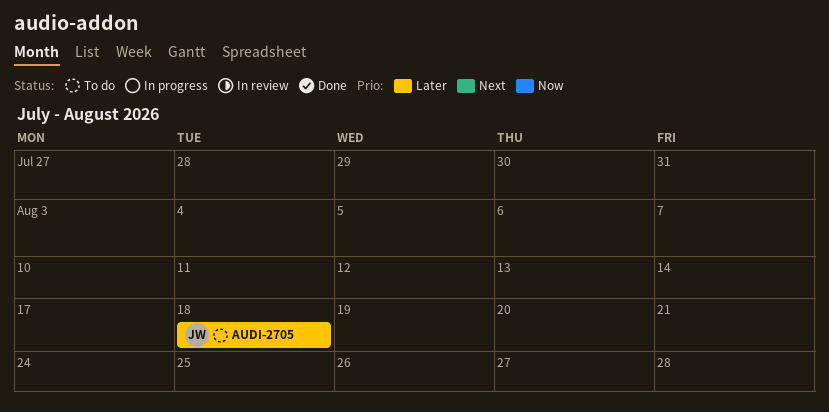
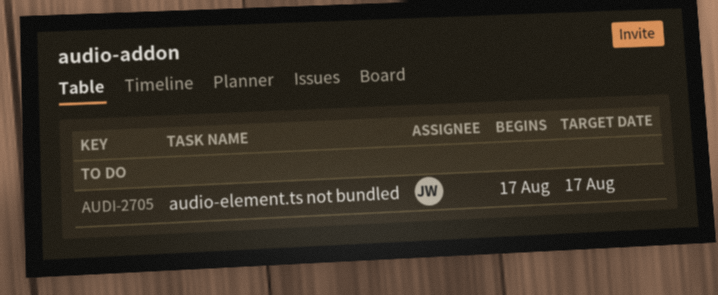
AUDI-2705, start: Aug 18 -> Aug 17
AUDI-2705, due: Aug 18 -> Aug 17

